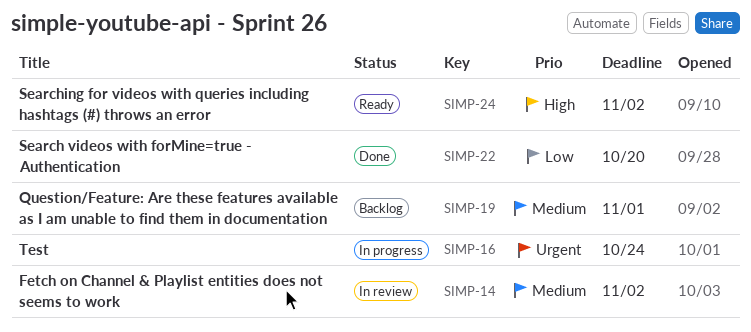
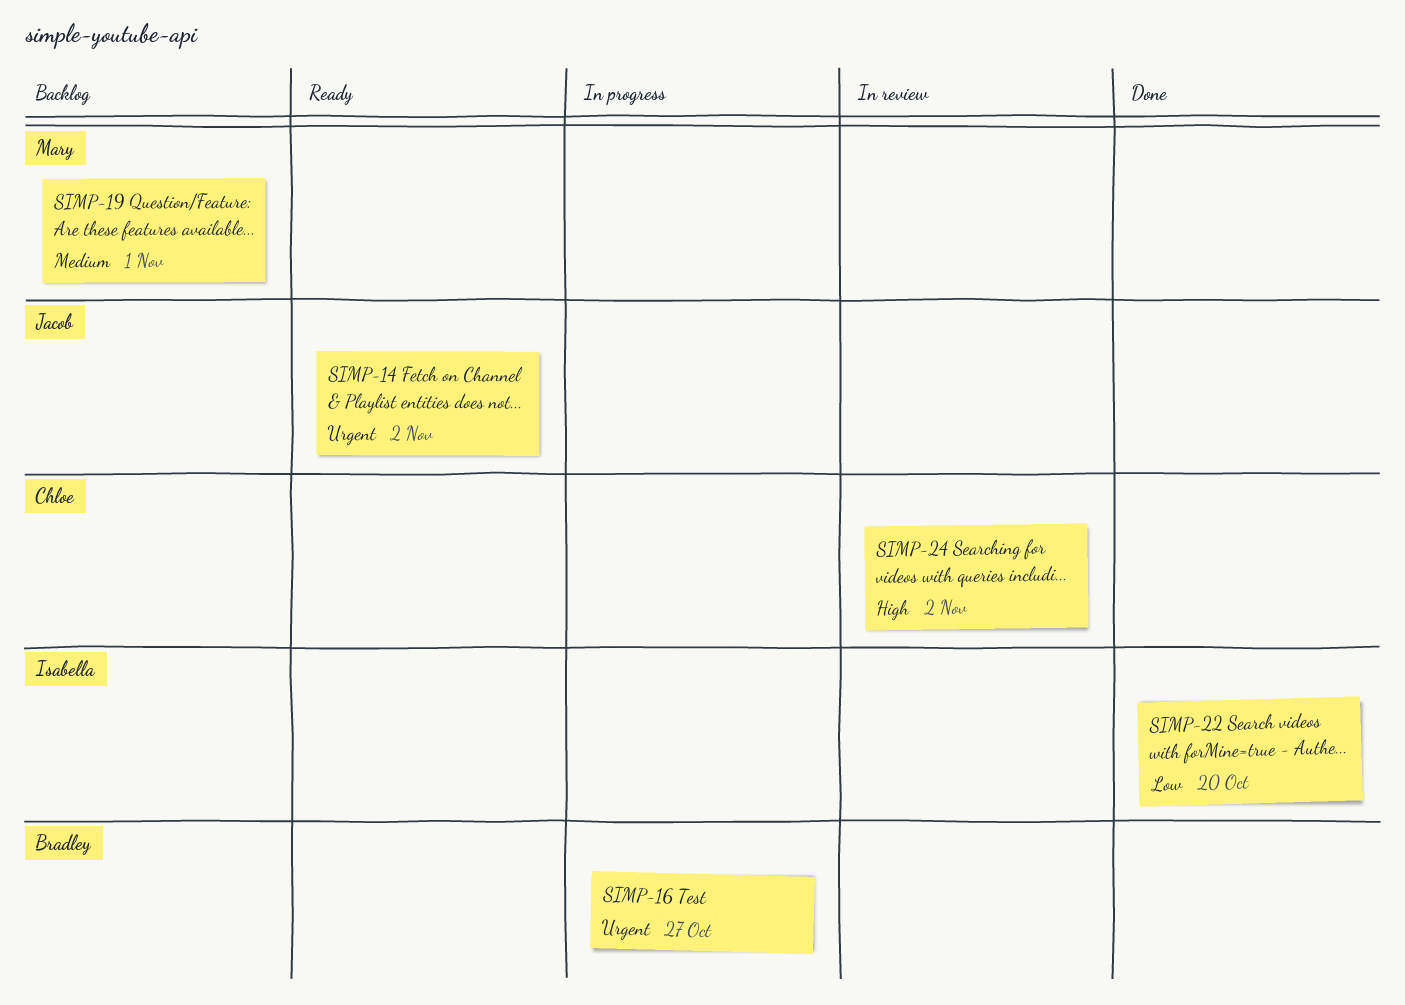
SIMP-14, status: In review -> Ready
SIMP-14, priority: Medium -> Urgent
SIMP-16, due: Oct 24 -> Oct 27
SIMP-24, status: Ready -> In review

